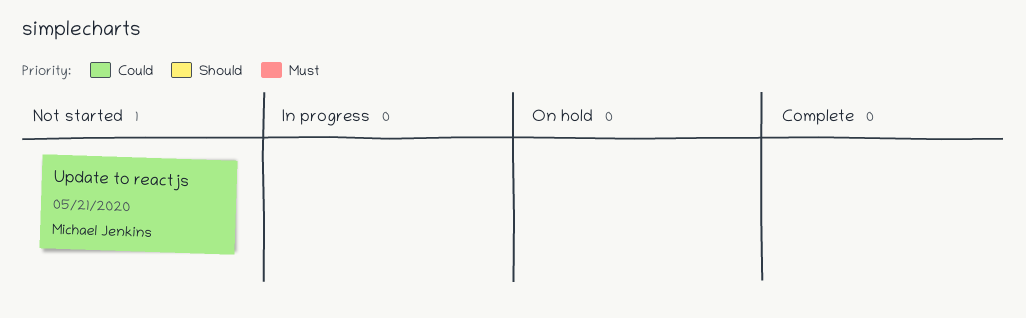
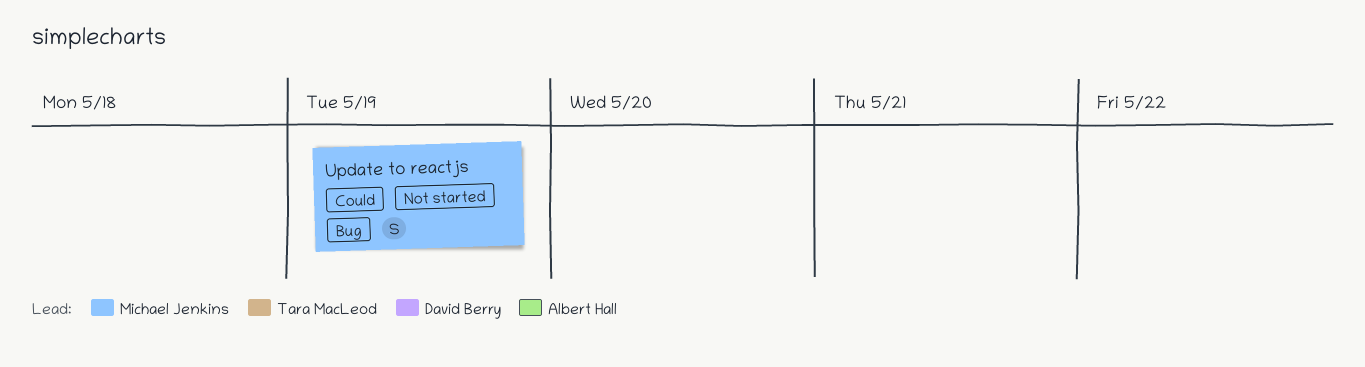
Update to reactjs, due: May 21 -> May 19

